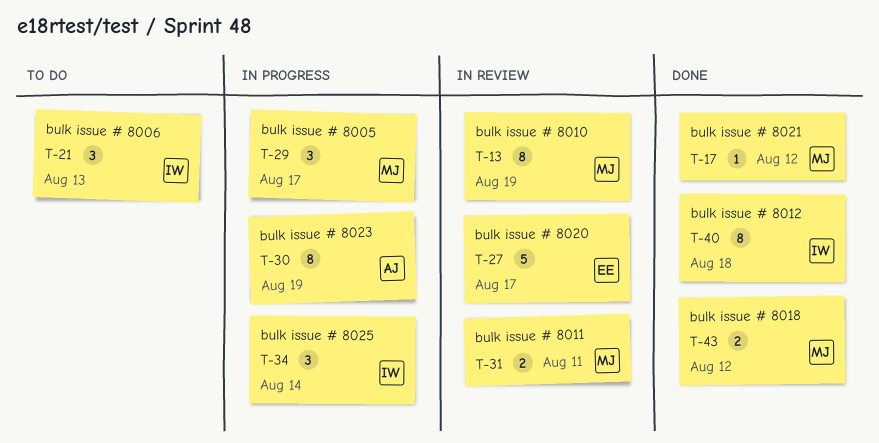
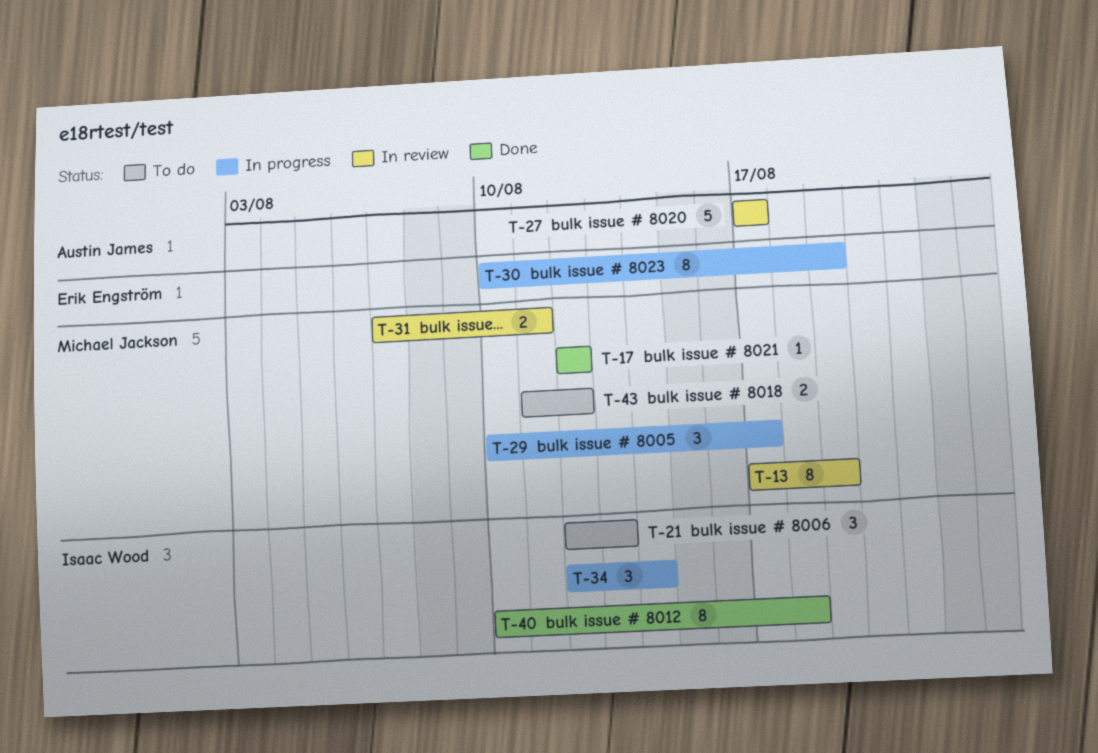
T-27, owner: Erik Engström -> Austin James
T-30, owner: Austin James -> Erik Engström
T-43, status: Done -> To do

